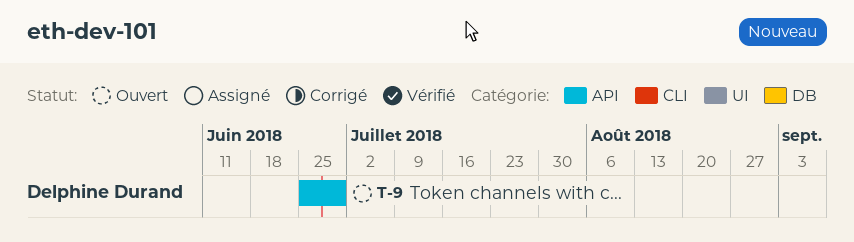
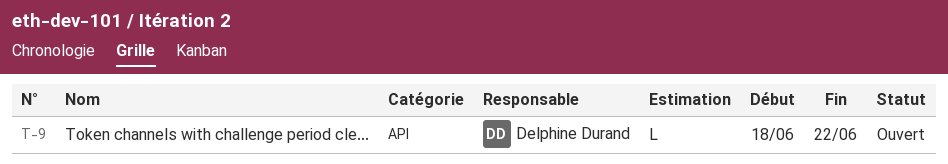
T-9, start: Jun 25 -> Jun 18
T-9, due: Jun 29 -> Jun 22

